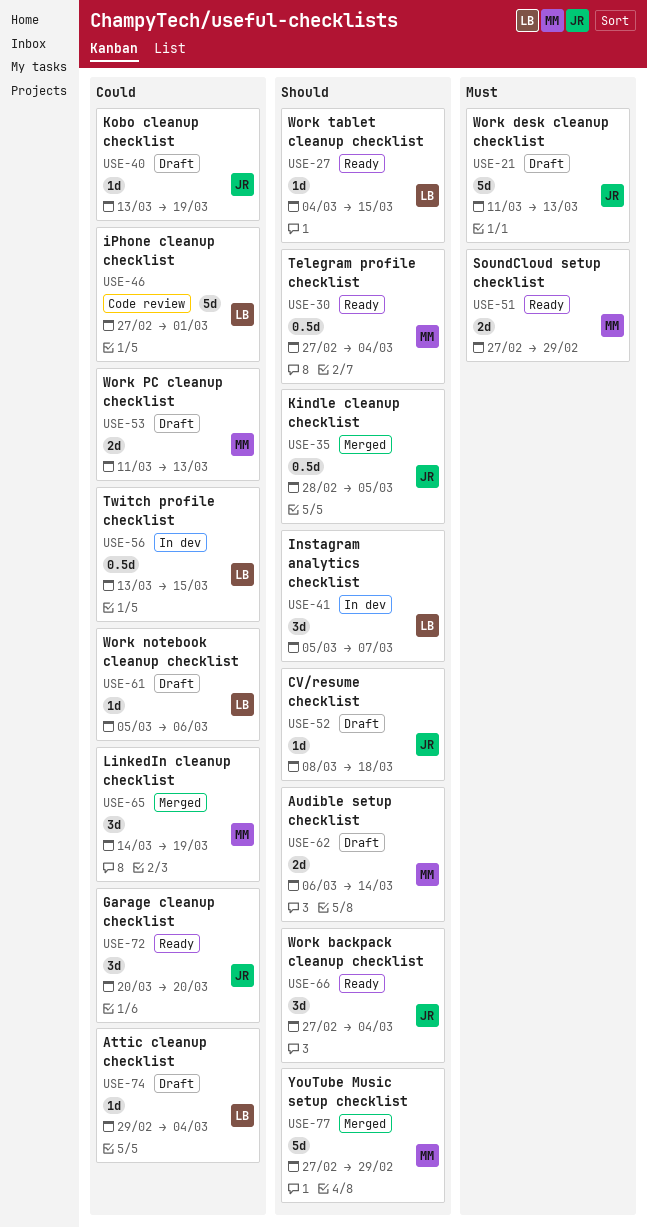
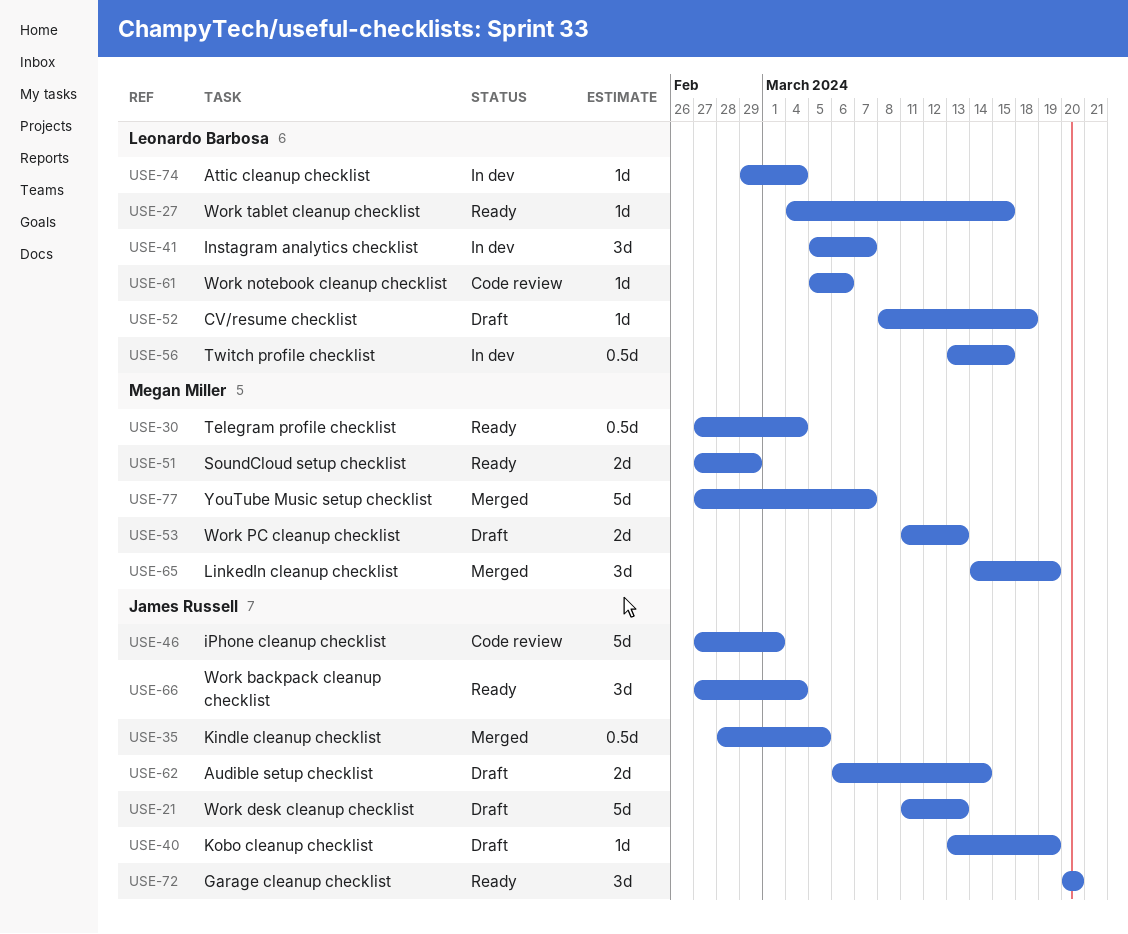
USE-46, owner: Leonardo Barbosa -> James Russell
USE-52, owner: James Russell -> Leonardo Barbosa
USE-61, status: Draft -> Code review
USE-62, owner: Megan Miller -> James Russell
USE-74, status: Draft -> In dev
USE-77, due: Feb 29 -> Mar 7

